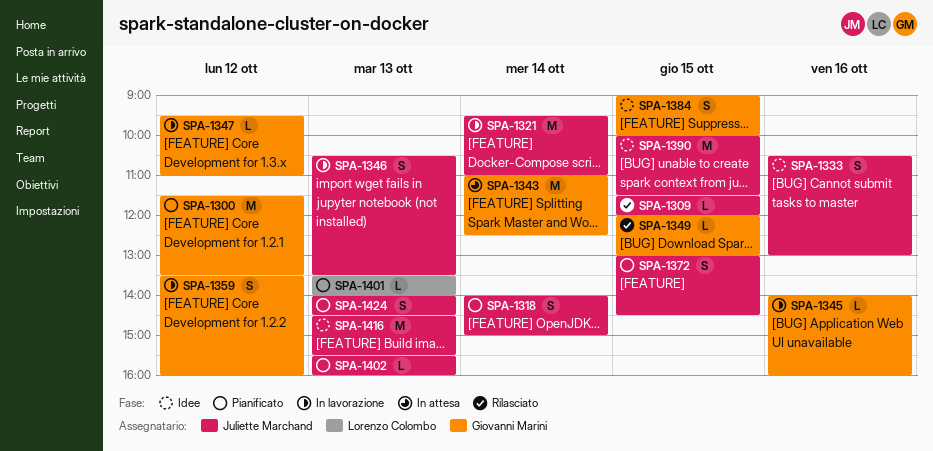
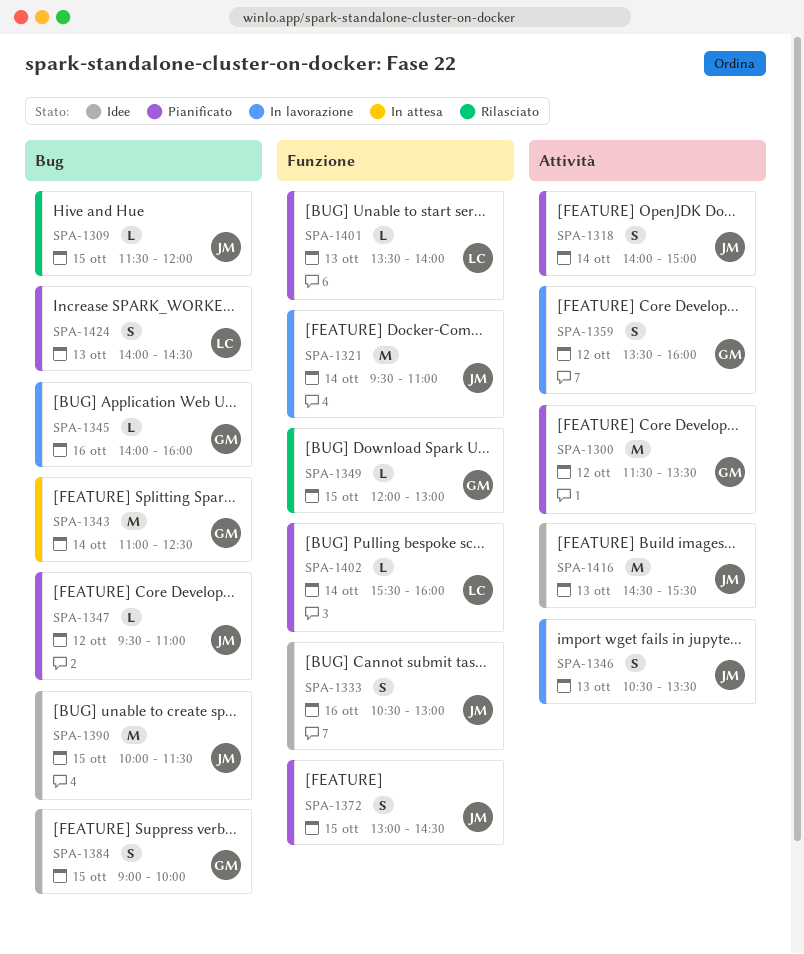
SPA-1347, status: In lavorazione -> Pianificato
SPA-1347, owner: Giovanni Marini -> Juliette Marchand
SPA-1402, owner: Juliette Marchand -> Lorenzo Colombo
SPA-1402, day: Oct 13 -> Oct 14
SPA-1424, owner: Juliette Marchand -> Lorenzo Colombo

